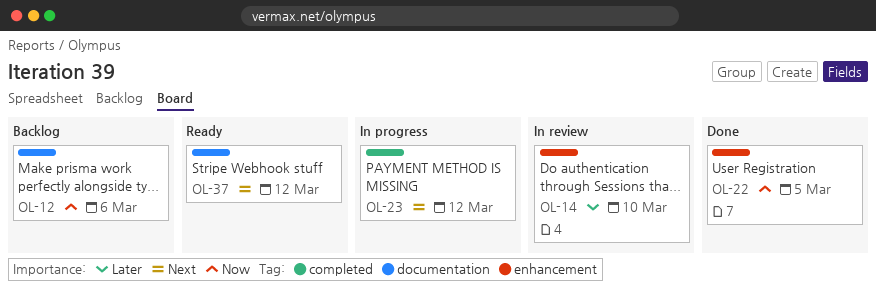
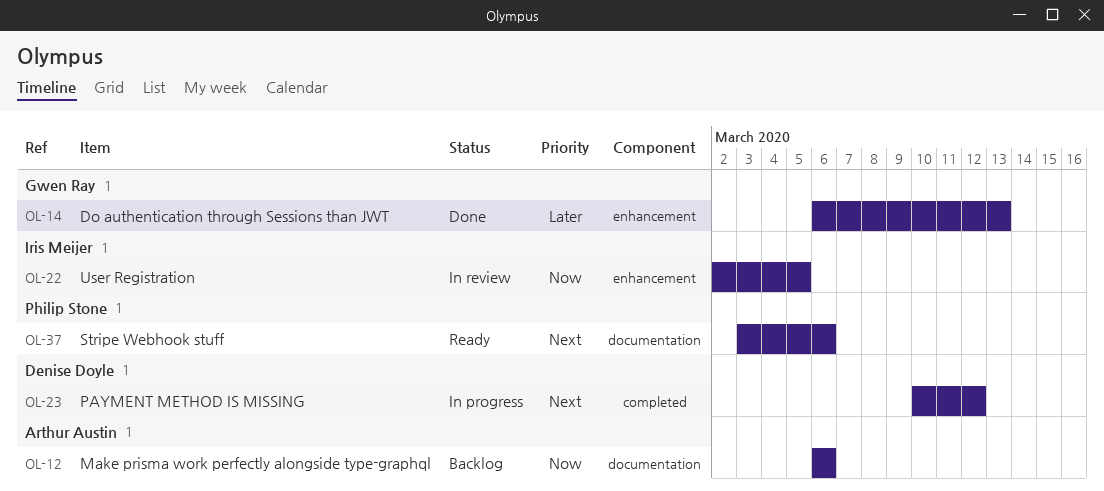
OL-14, status: In review -> Done
OL-14, due: Mar 10 -> Mar 13
OL-22, status: Done -> In review
OL-37, due: Mar 12 -> Mar 6

